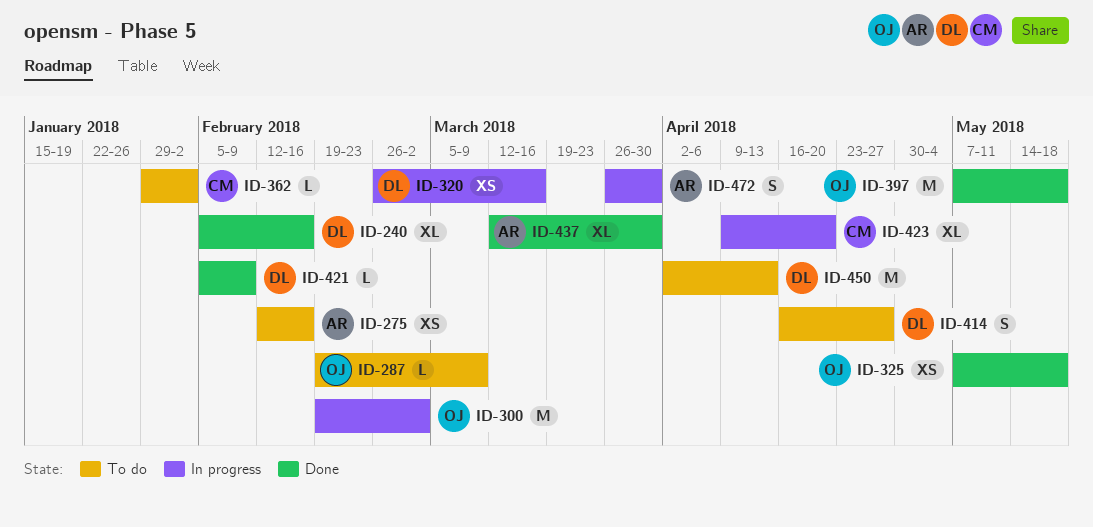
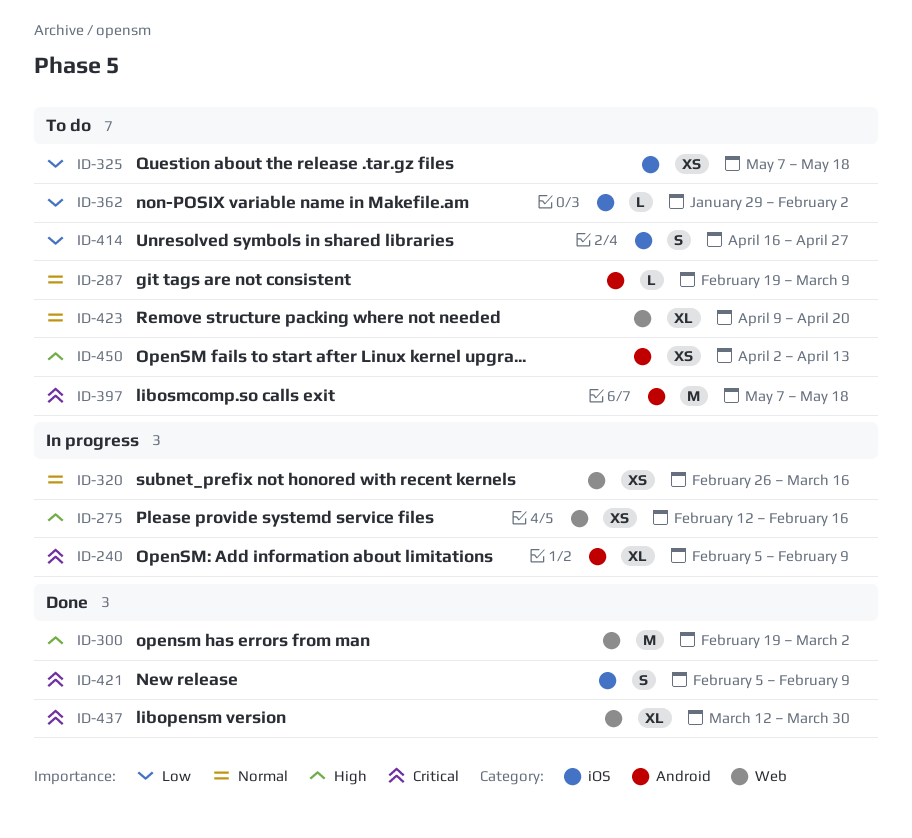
ID-240, status: Done -> In progress
ID-240, due: Feb 16 -> Feb 9
ID-275, status: To do -> In progress
ID-300, status: In progress -> Done
ID-325, status: Done -> To do
ID-397, status: Done -> To do
ID-421, estimate: L -> S
ID-423, status: In progress -> To do
ID-450, estimate: M -> XS
ID-472: present -> none

